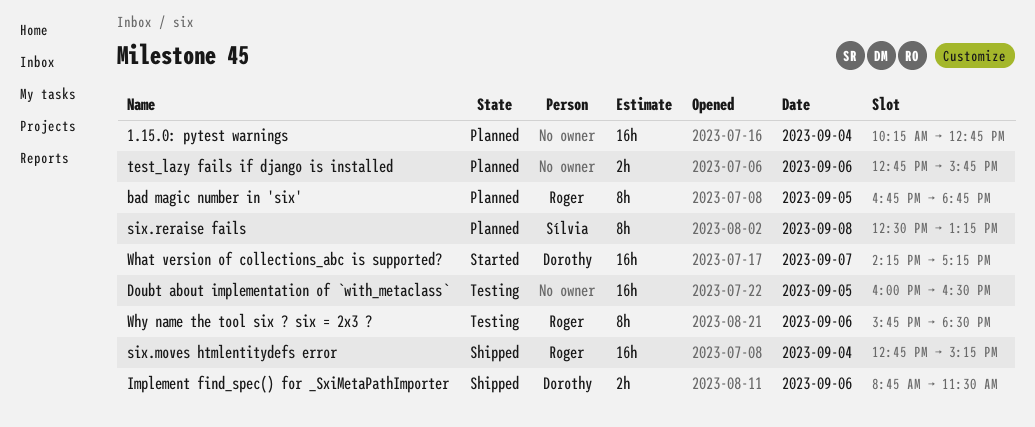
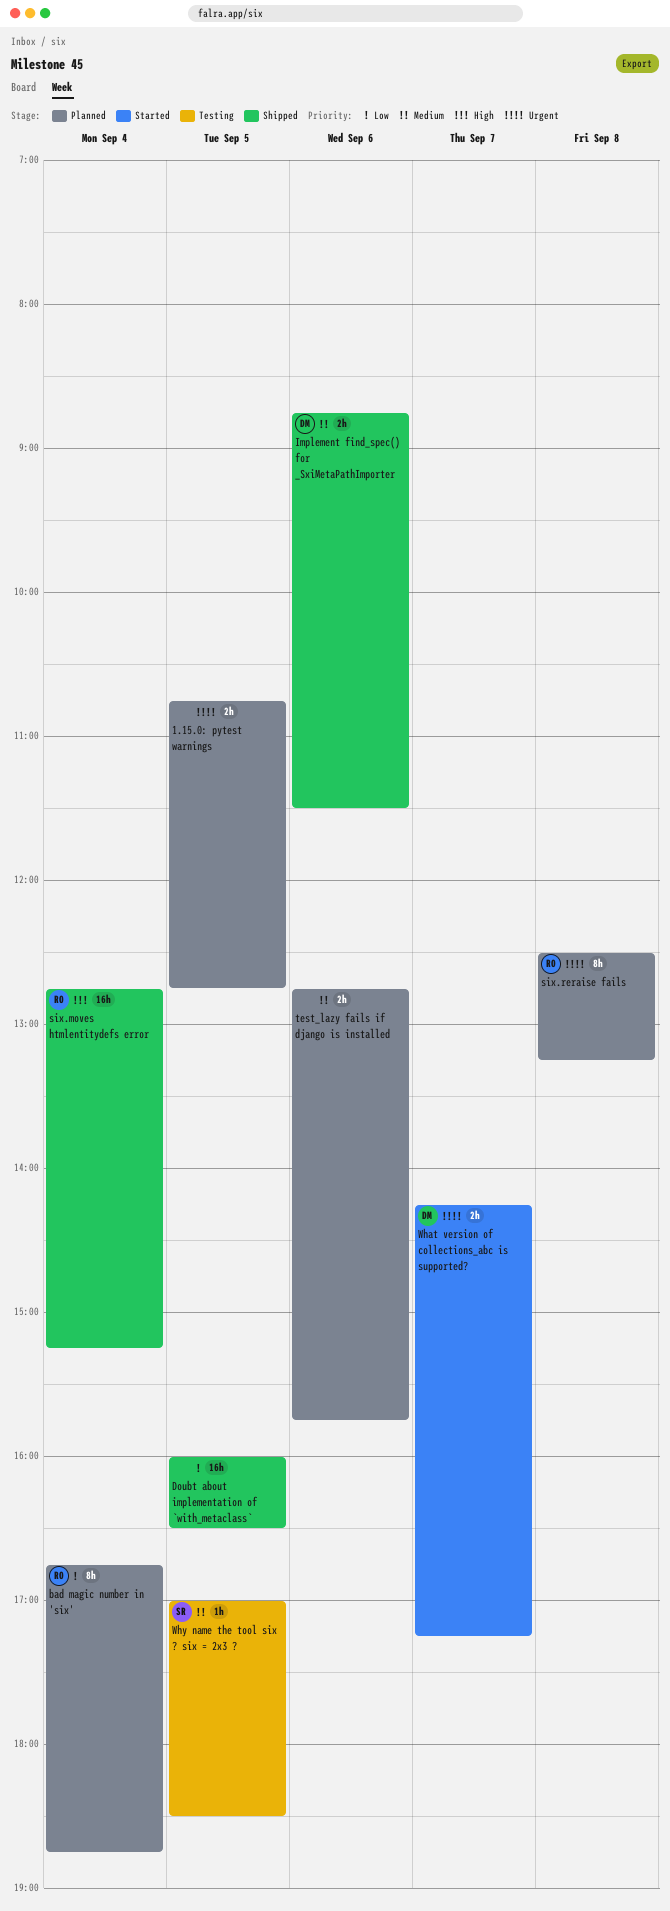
1.15.0: pytest warnings, estimate: 16h -> 2h
1.15.0: pytest warnings, day: Sep 4 -> Sep 5
1.15.0: pytest warnings, begins: 10:15 -> 10:45
bad magic number in 'six', day: Sep 5 -> Sep 4
Doubt about implementation of `with_metaclass`, status: Testing -> Shipped
six.reraise fails, owner: Sílvia -> Roger
What version of collections_abc is supported?, estimate: 16h -> 2h
Why name the tool six ? six = 2x3 ?, owner: Roger -> Sílvia
Why name the tool six ? six = 2x3 ?, estimate: 8h -> 1h
Why name the tool six ? six = 2x3 ?, day: Sep 6 -> Sep 5
Why name the tool six ? six = 2x3 ?, begins: 15:45 -> 17:00

